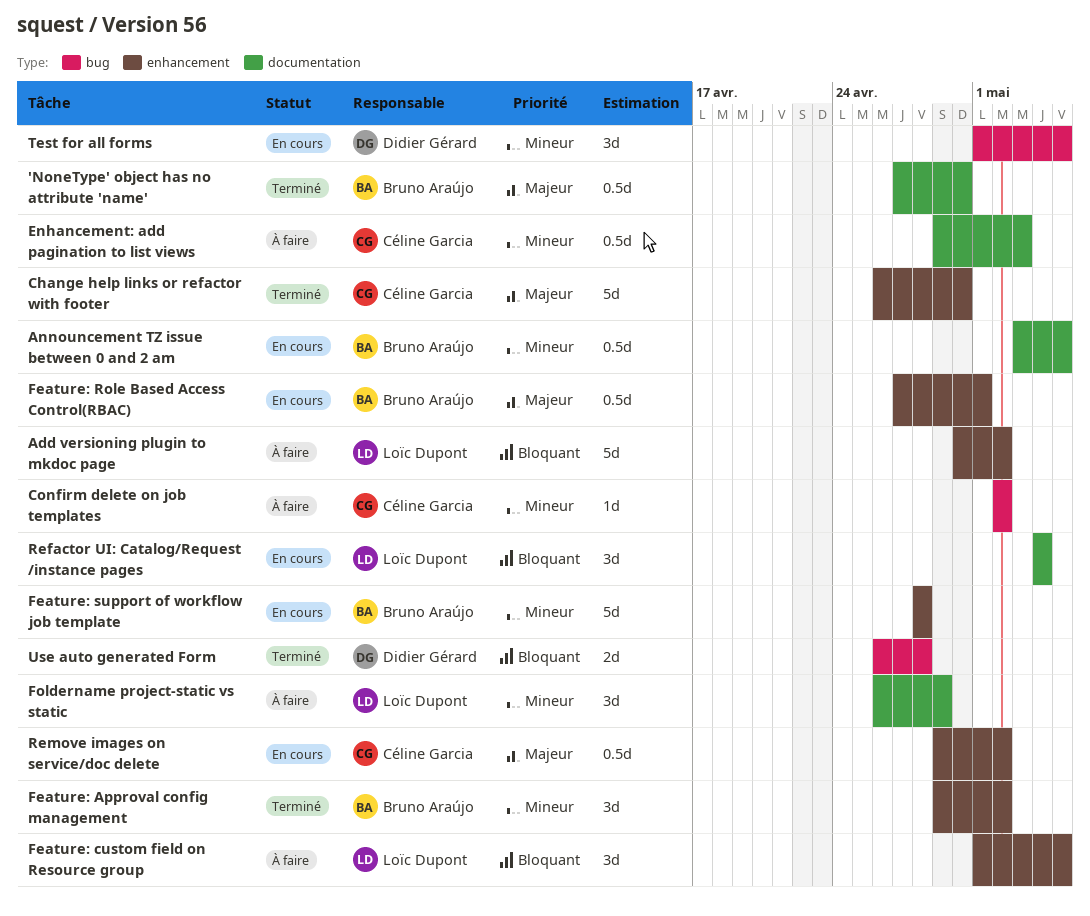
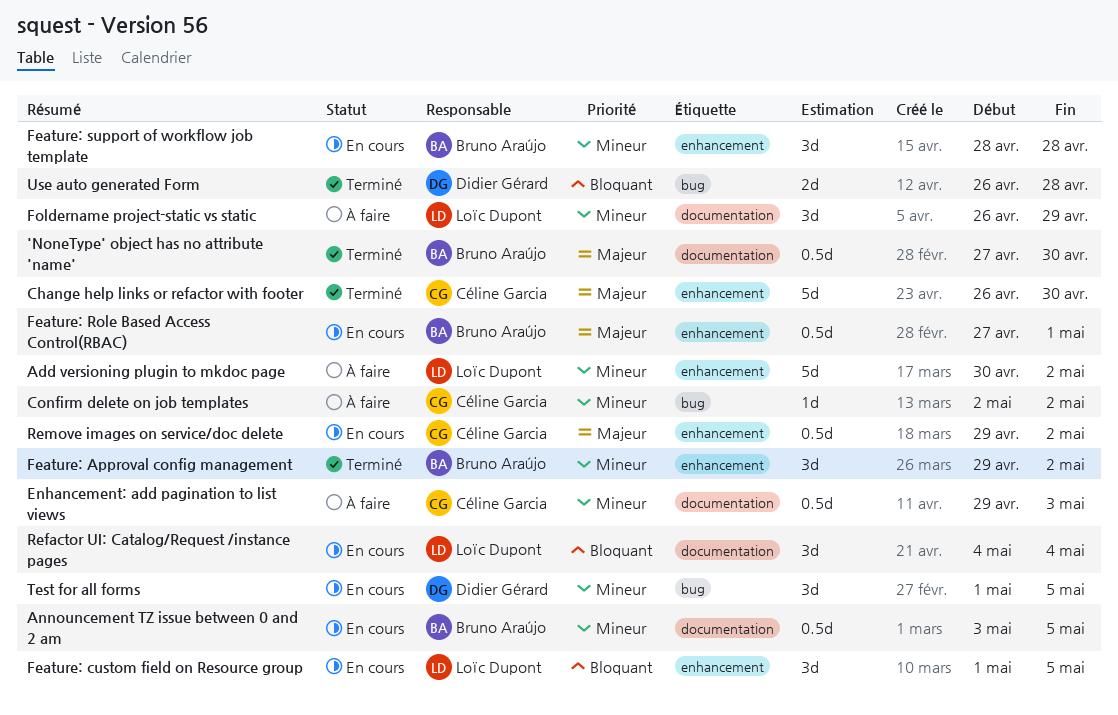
Add versioning plugin to mkdoc page, priority: Bloquant -> Mineur
Feature: custom field on Resource group, status: À faire -> En cours
Feature: support of workflow job template, estimate: 5d -> 3d

